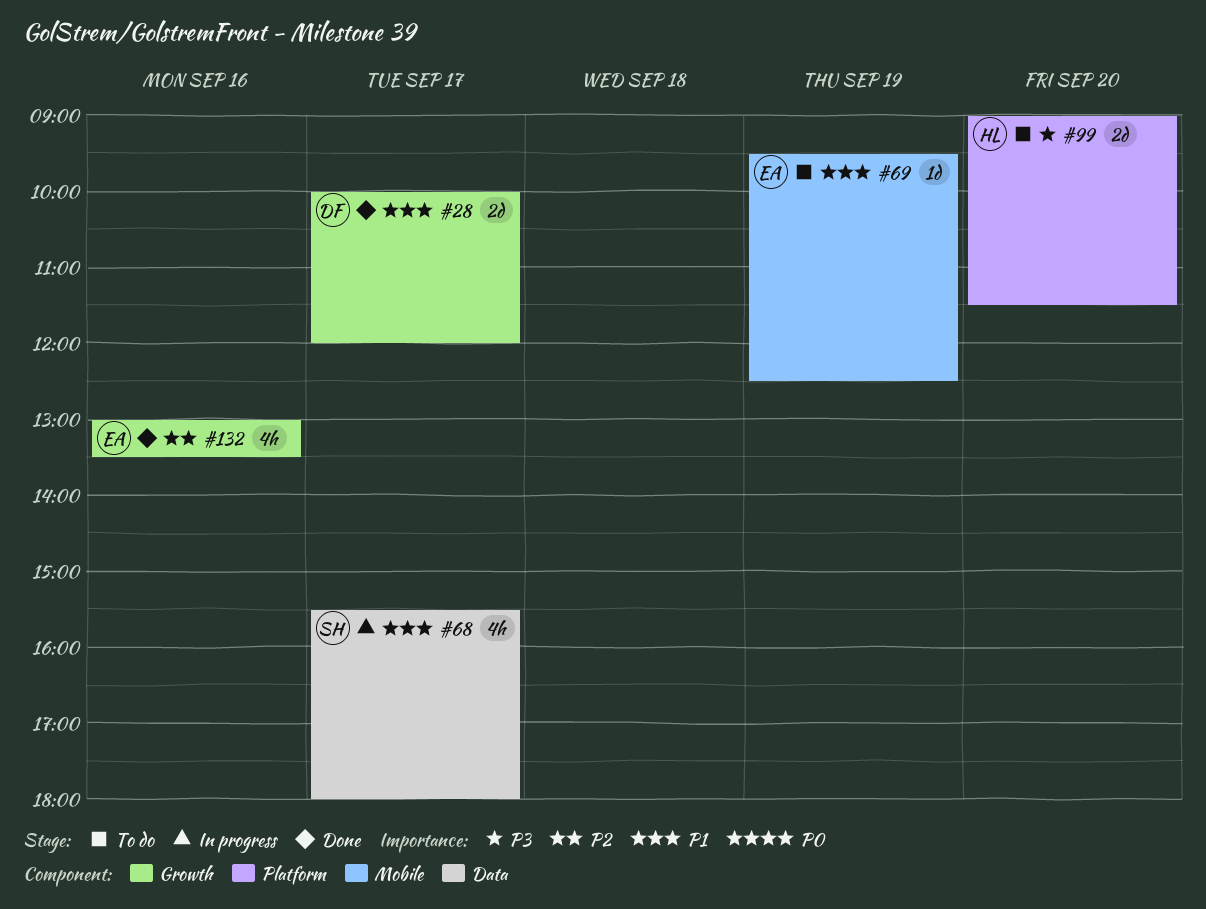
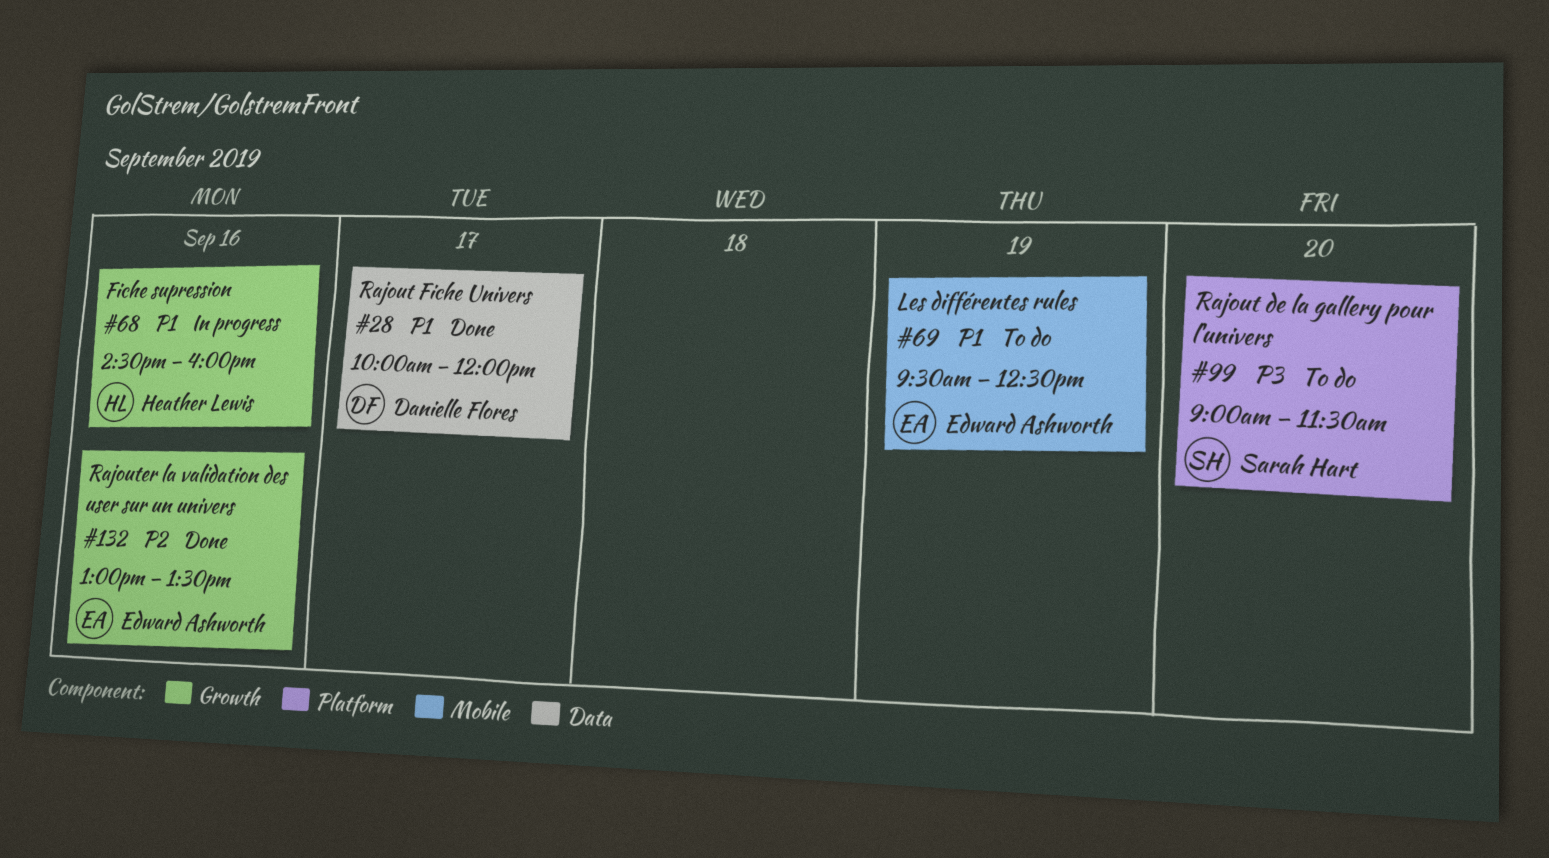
#28, label: Growth -> Data
#68, owner: Sarah Hart -> Heather Lewis
#68, label: Data -> Growth
#68, day: Sep 17 -> Sep 16
#68, begins: 15:30 -> 14:30
#68, ends: 18:00 -> 16:00
#99, owner: Heather Lewis -> Sarah Hart

